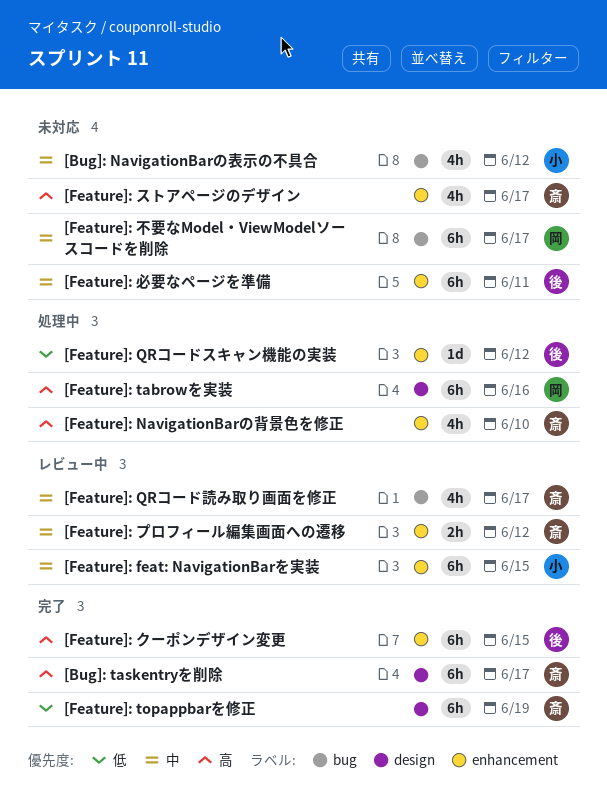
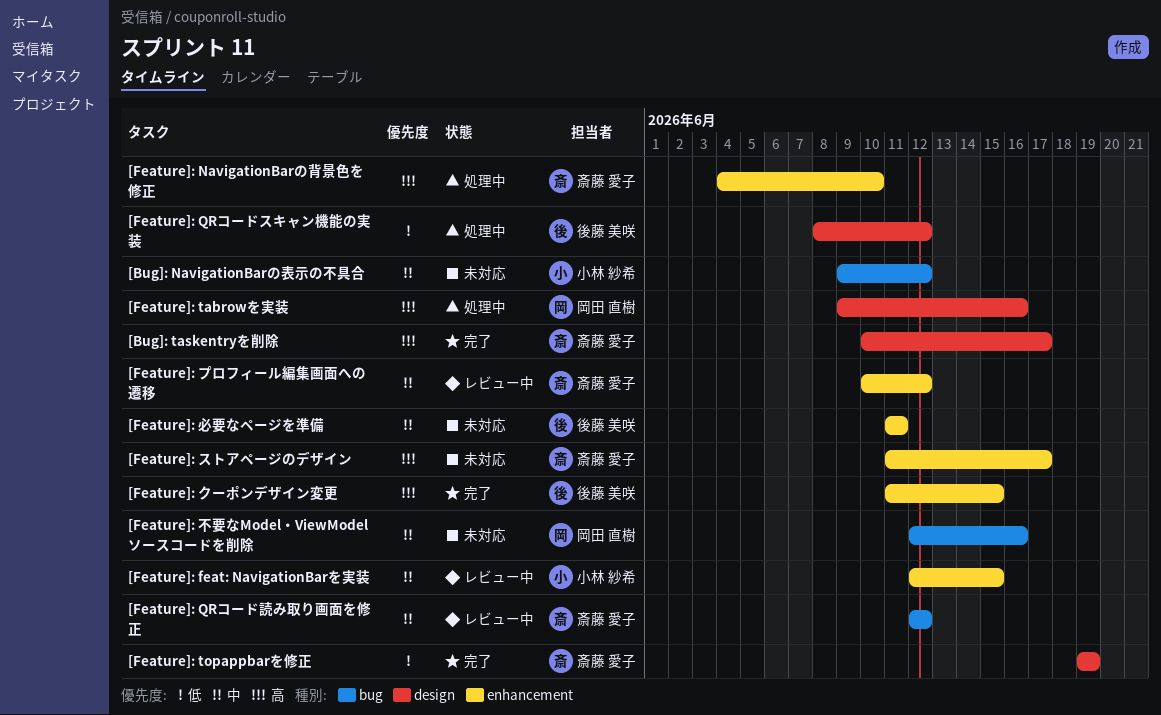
[Feature]: QRコードスキャン機能の実装, label: enhancement -> design
[Feature]: QRコード読み取り画面を修正, due: Jun 17 -> Jun 12
[Feature]: 不要なModel・ViewModelソースコードを削除, due: Jun 17 -> Jun 16

